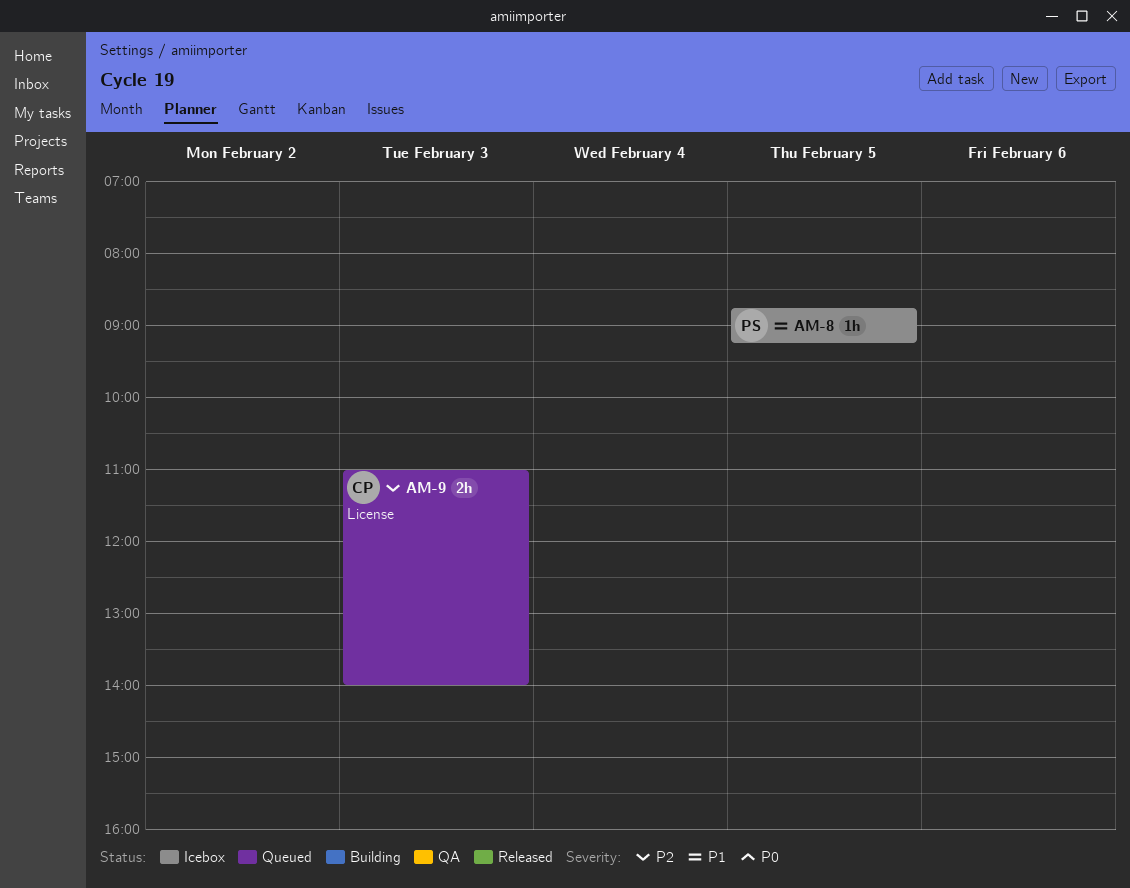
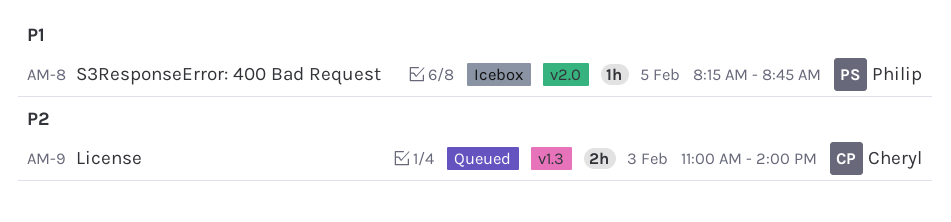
AM-8, begins: 08:45 -> 08:15
AM-8, ends: 09:15 -> 08:45

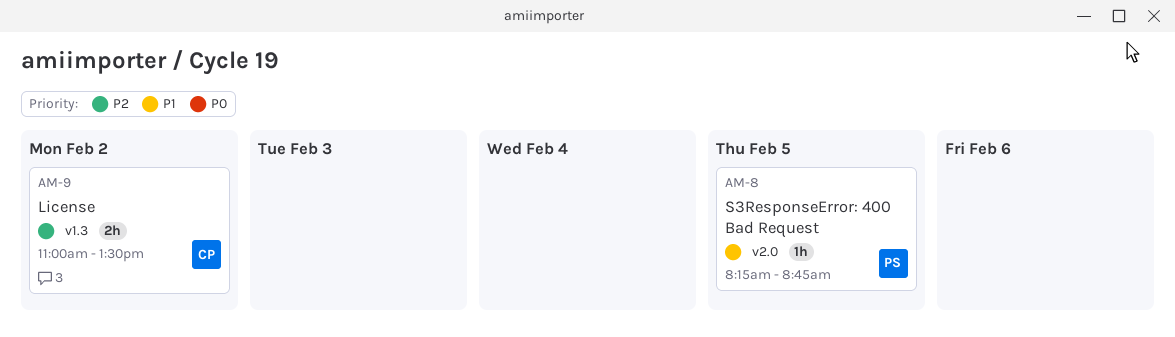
AM-9, day: Feb 3 -> Feb 2
AM-9, ends: 14:00 -> 13:30

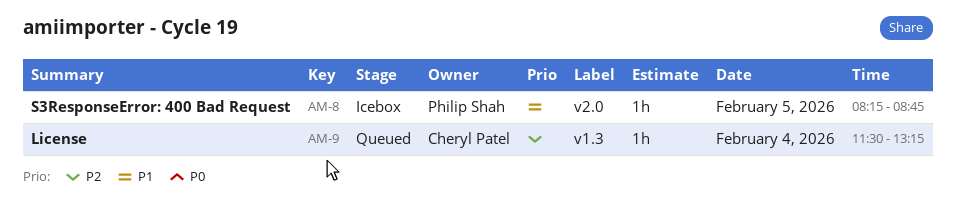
AM-9, estimate: 2h -> 1h
AM-9, day: Feb 2 -> Feb 4
AM-9, begins: 11:00 -> 11:30
AM-9, ends: 13:30 -> 13:15

